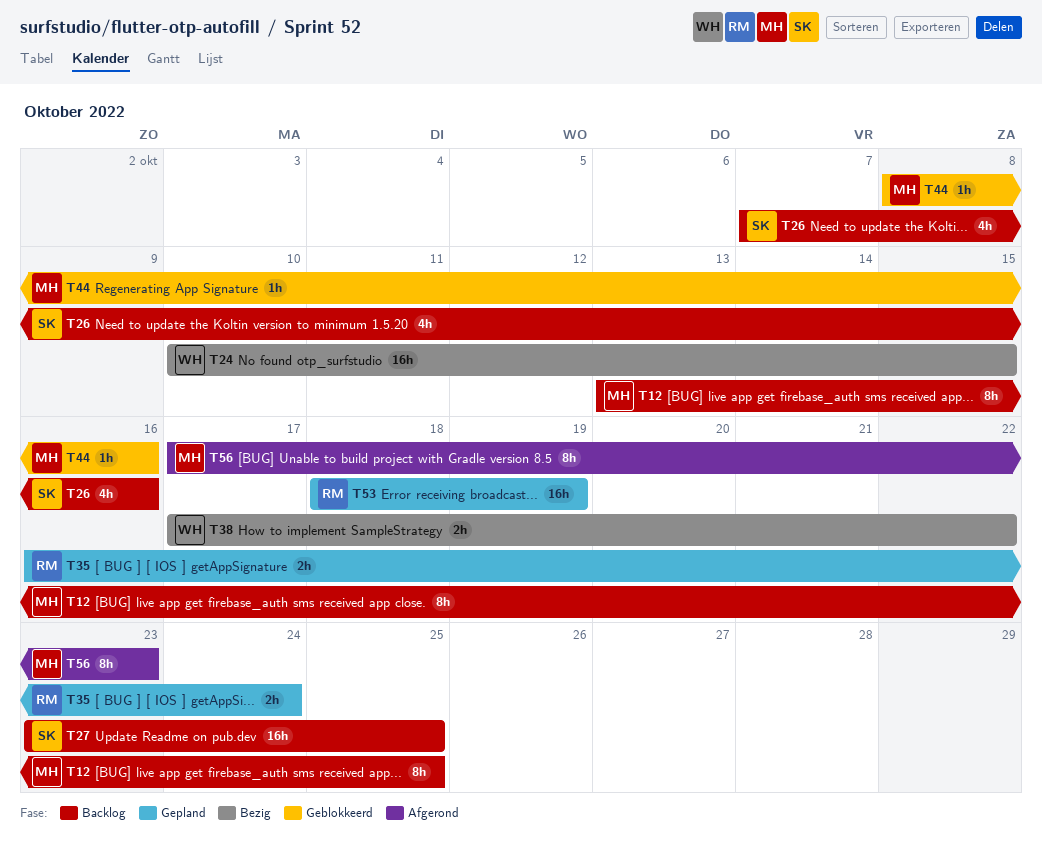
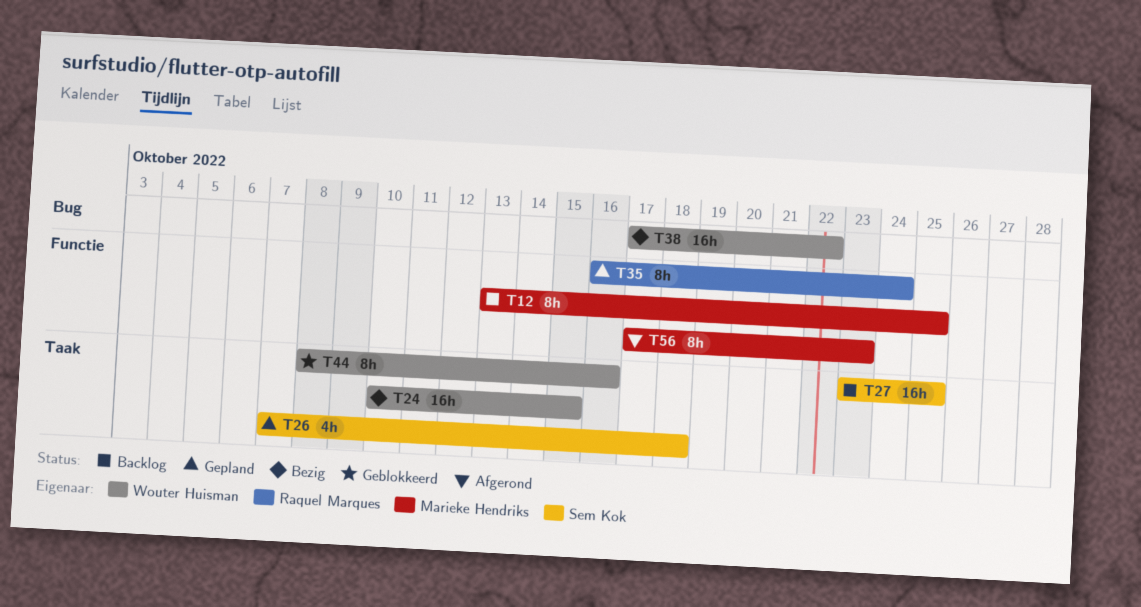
T26, status: Backlog -> Gepland
T26, due: Oct 16 -> Oct 18
T35, estimate: 2h -> 8h
T38, estimate: 2h -> 16h
T44, owner: Marieke Hendriks -> Wouter Huisman
T44, estimate: 1h -> 8h
T53: present -> none

